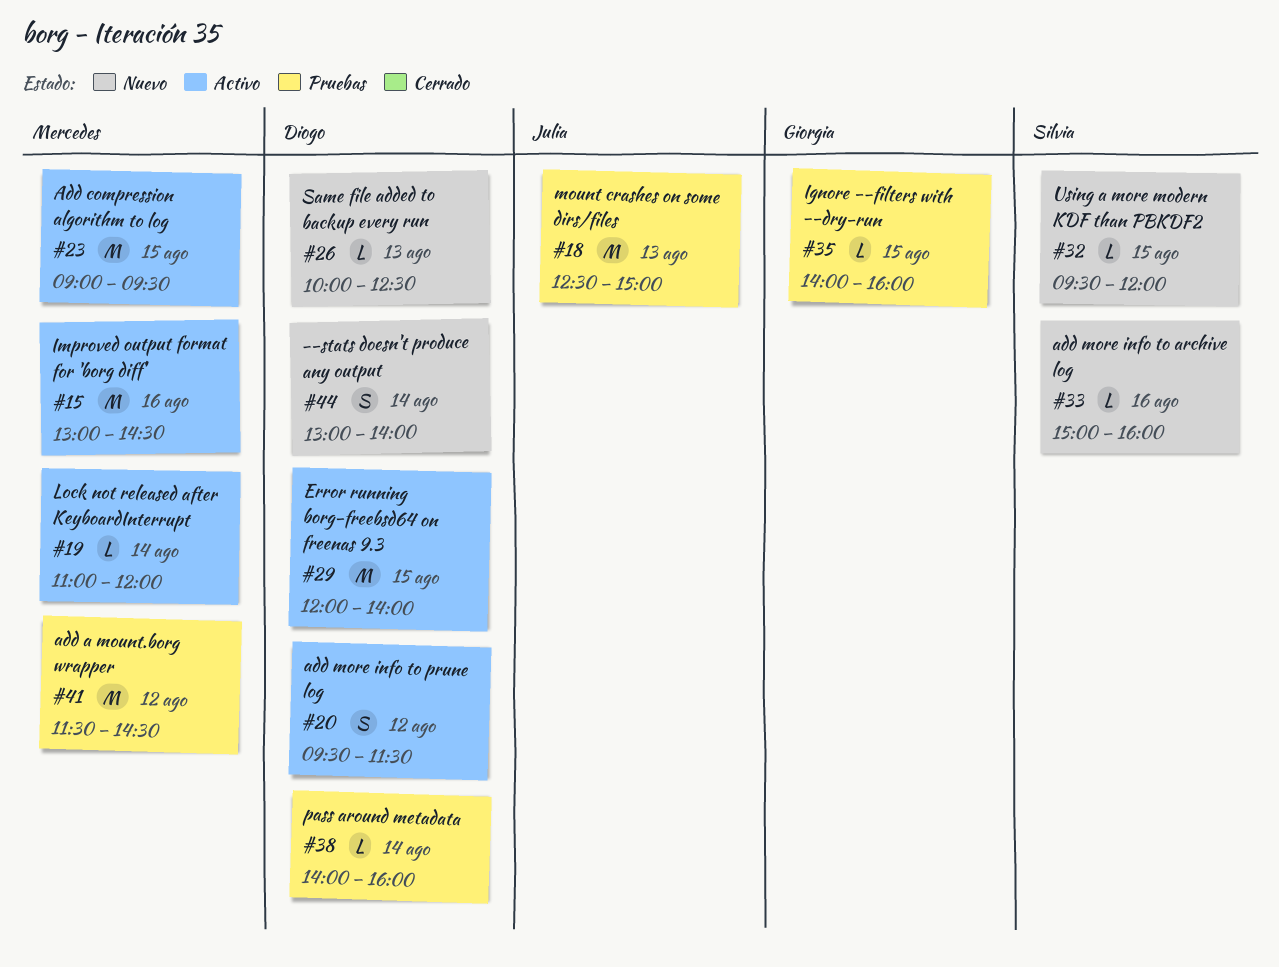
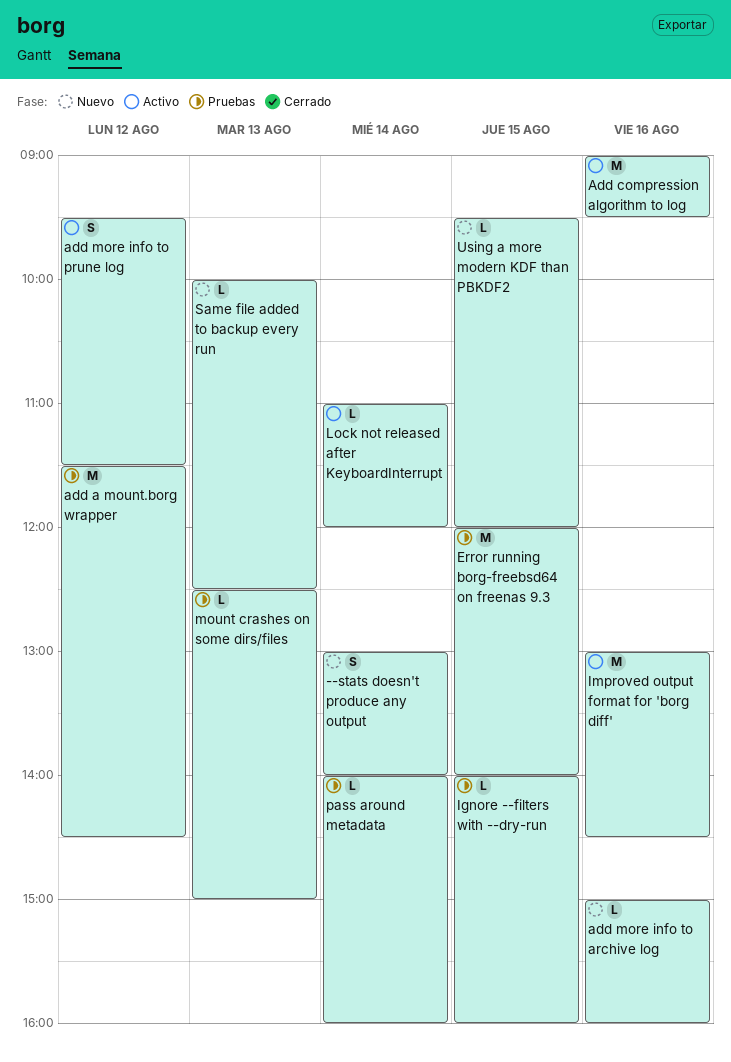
Add compression algorithm to log, day: Aug 15 -> Aug 16
Error running borg-freebsd64 on freenas 9.3, status: Activo -> Pruebas
mount crashes on some dirs/files, estimate: M -> L

